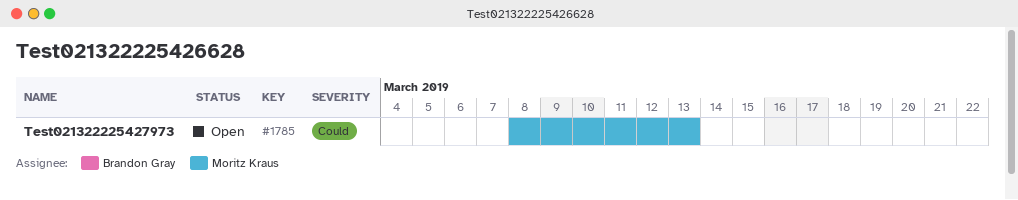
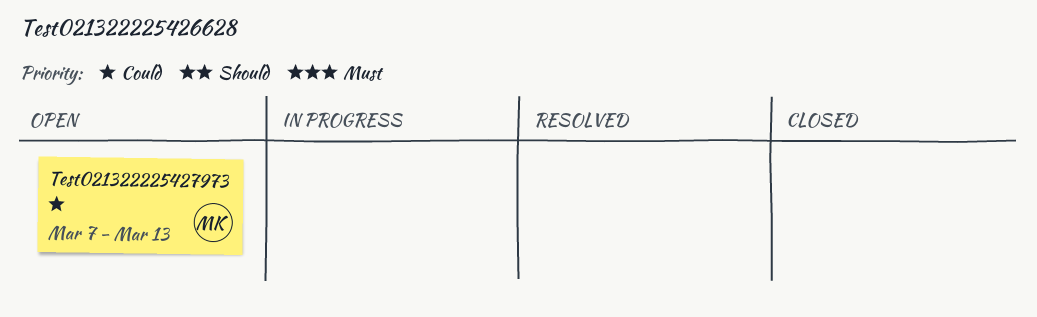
Test021322225427973, start: Mar 8 -> Mar 7

